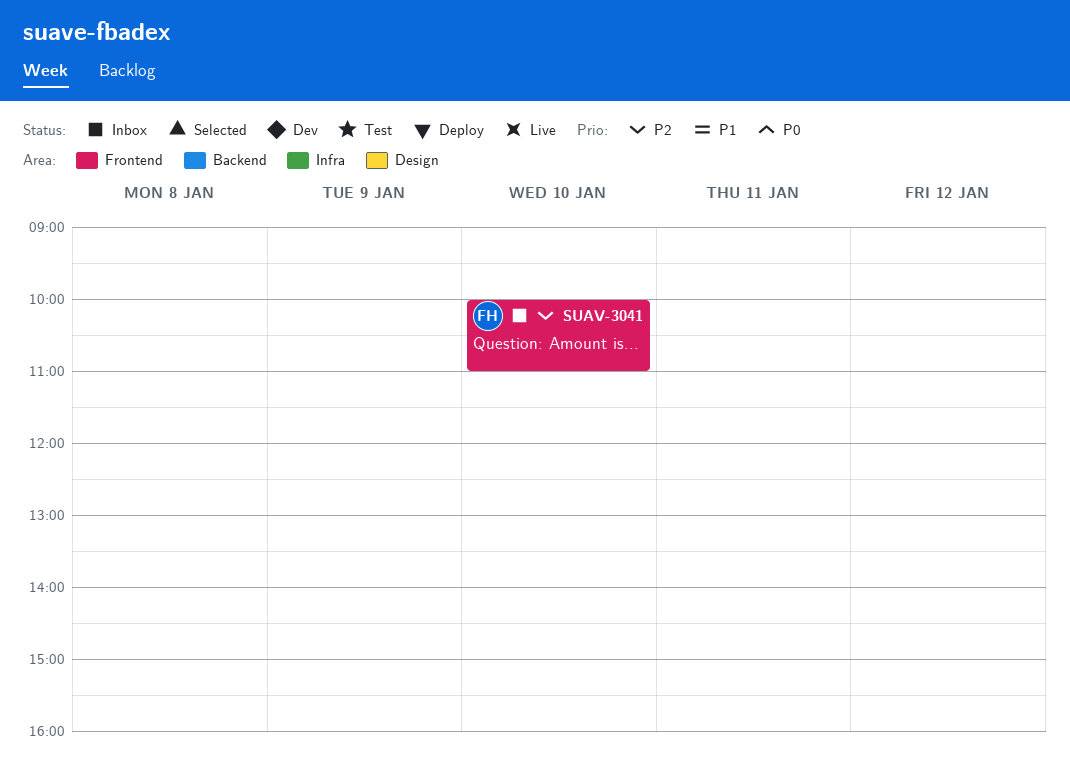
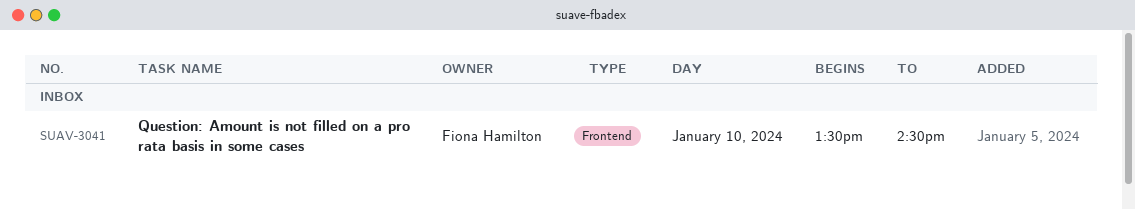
SUAV-3041, begins: 10:00 -> 13:30
SUAV-3041, ends: 11:00 -> 14:30

